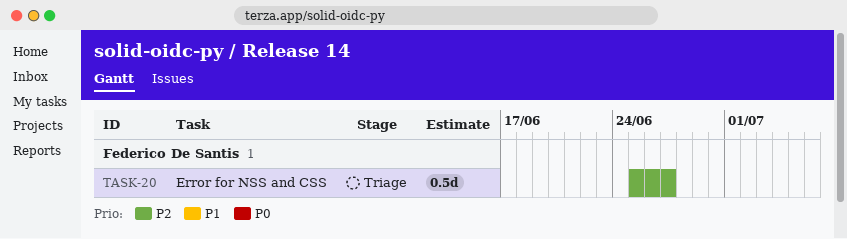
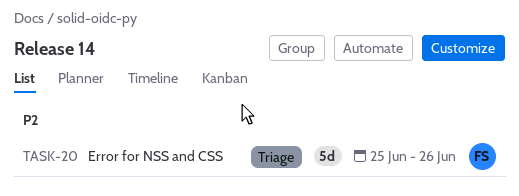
TASK-20, estimate: 0.5d -> 5d
TASK-20, due: Jun 27 -> Jun 26

